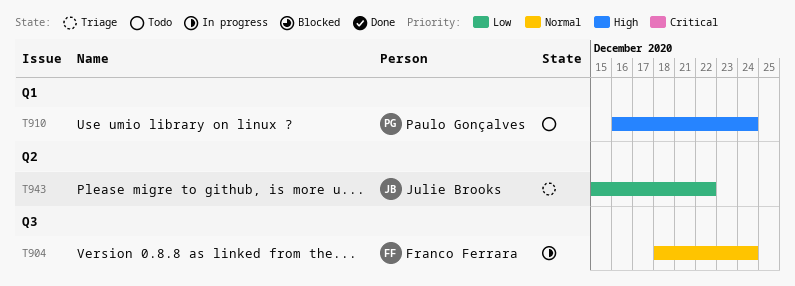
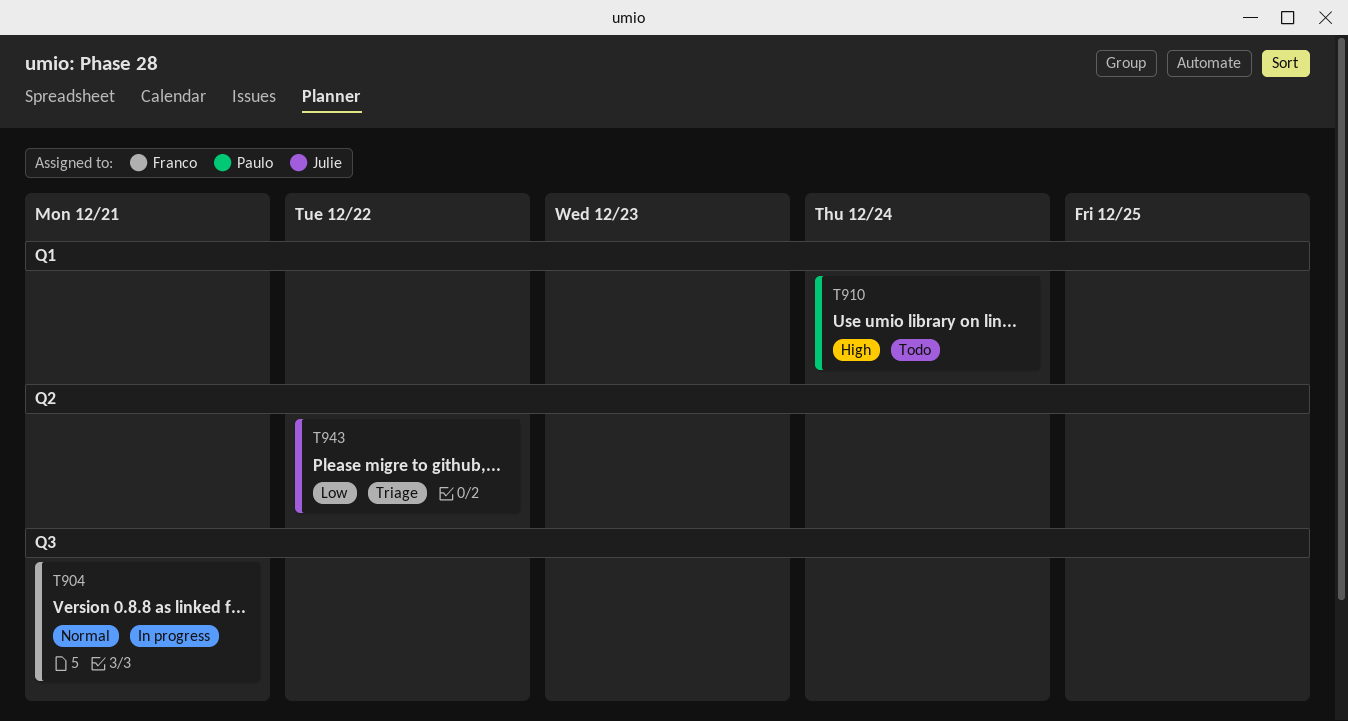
T904, due: Dec 24 -> Dec 21

